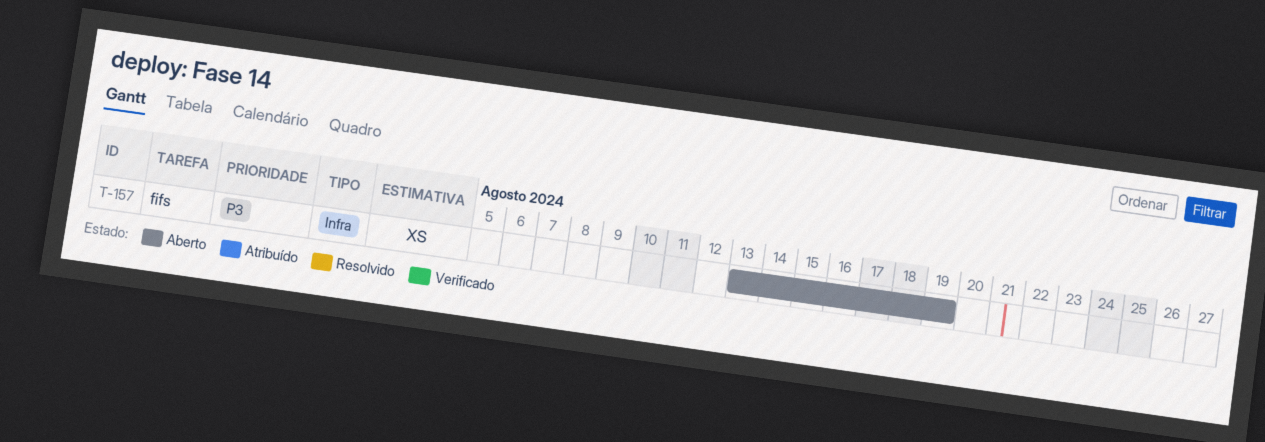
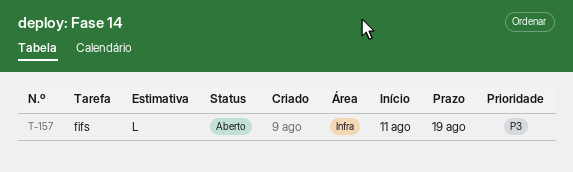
T-157, estimate: XS -> L
T-157, start: Aug 13 -> Aug 11

